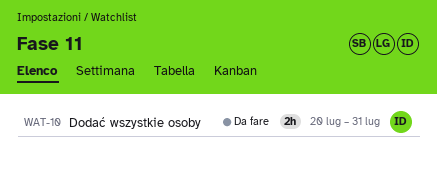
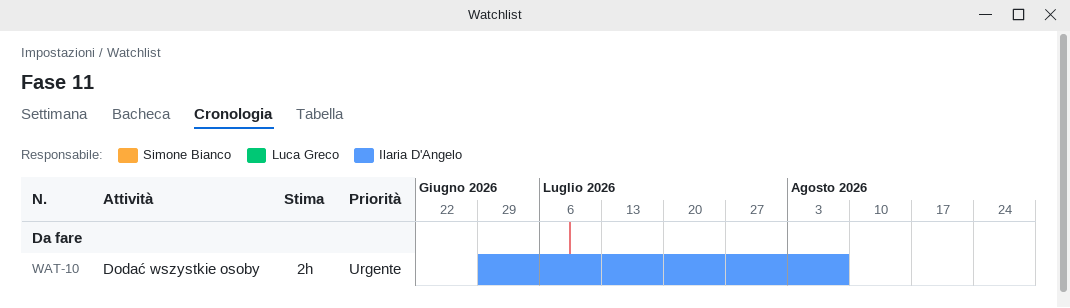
WAT-10, start: Jul 20 -> Jun 29
WAT-10, due: Jul 31 -> Aug 7

